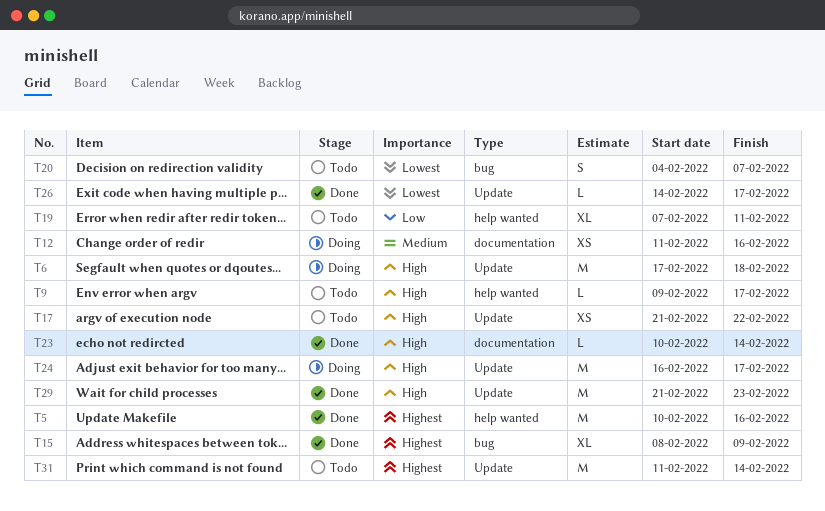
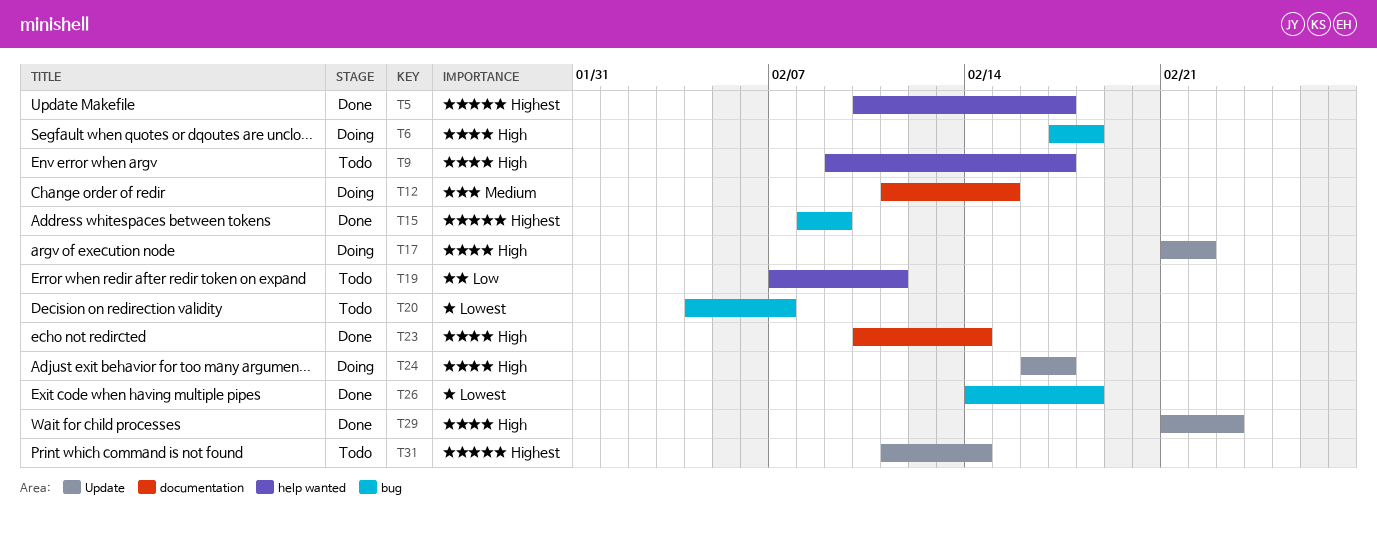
T5, due: Feb 16 -> Feb 17
T6, label: Update -> bug
T12, due: Feb 16 -> Feb 15
T17, status: Todo -> Doing
T26, label: Update -> bug
T26, due: Feb 17 -> Feb 18

